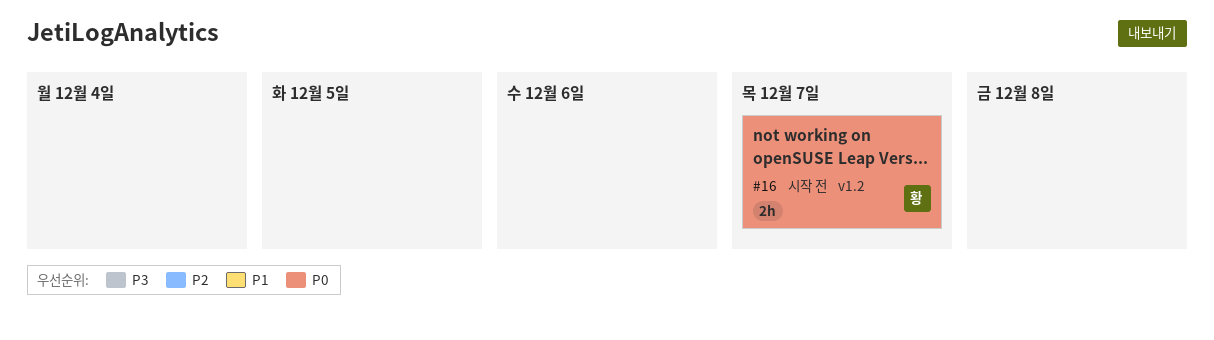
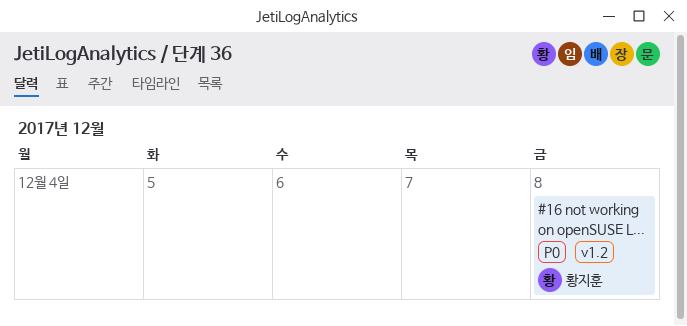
#16, due: Dec 7 -> Dec 8

